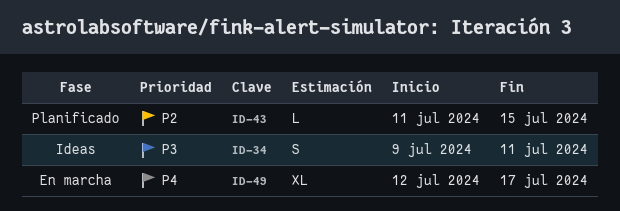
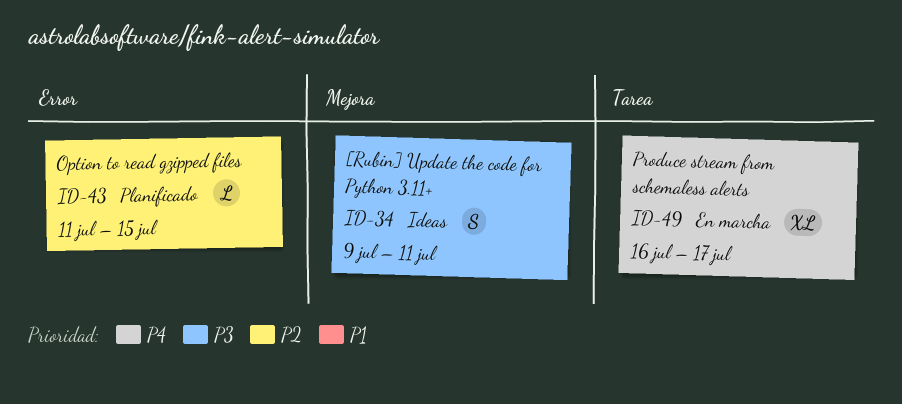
ID-49, start: Jul 12 -> Jul 16

